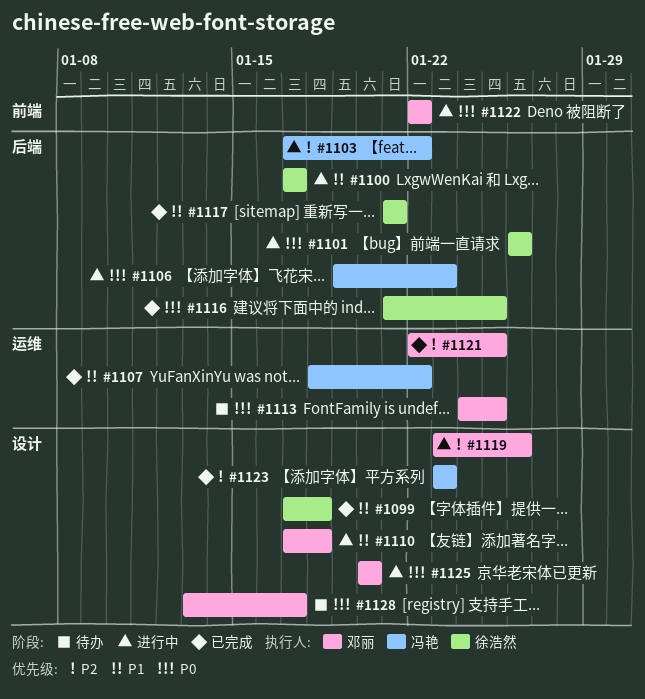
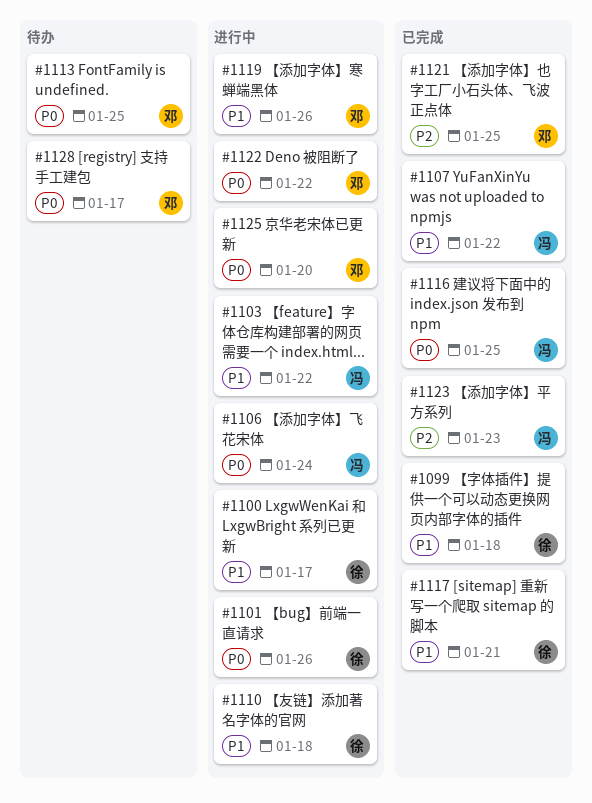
#1103, priority: P2 -> P1
#1106, due: Jan 23 -> Jan 24
#1110, owner: 邓丽 -> 徐浩然
#1116, owner: 徐浩然 -> 冯艳
#1119, priority: P2 -> P1

